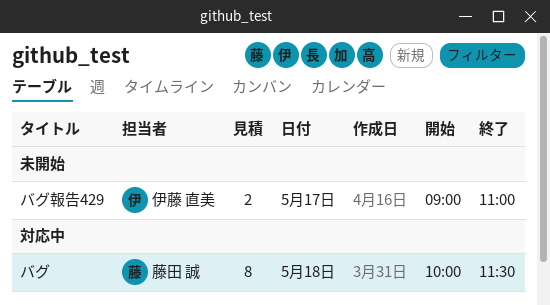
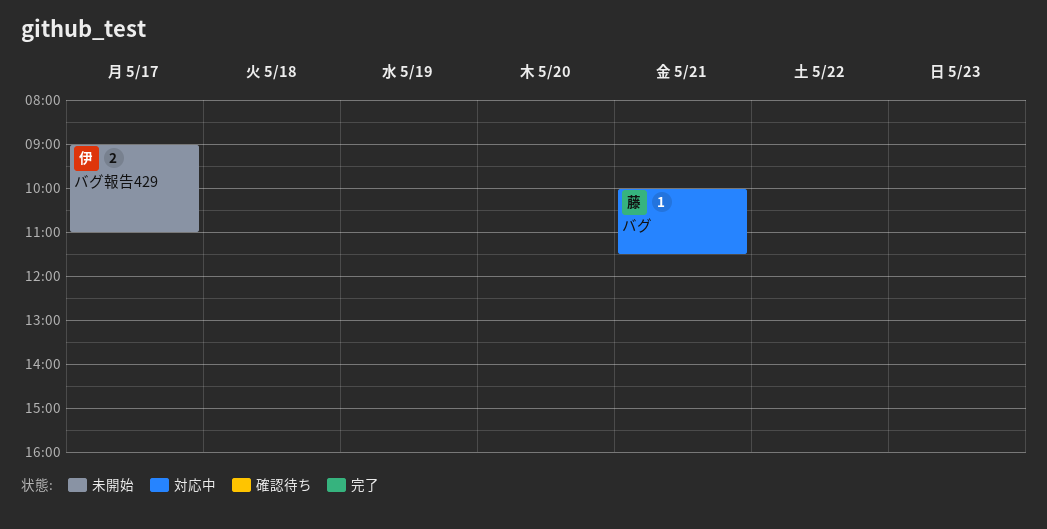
バグ, estimate: 8 -> 1
バグ, day: May 18 -> May 21

